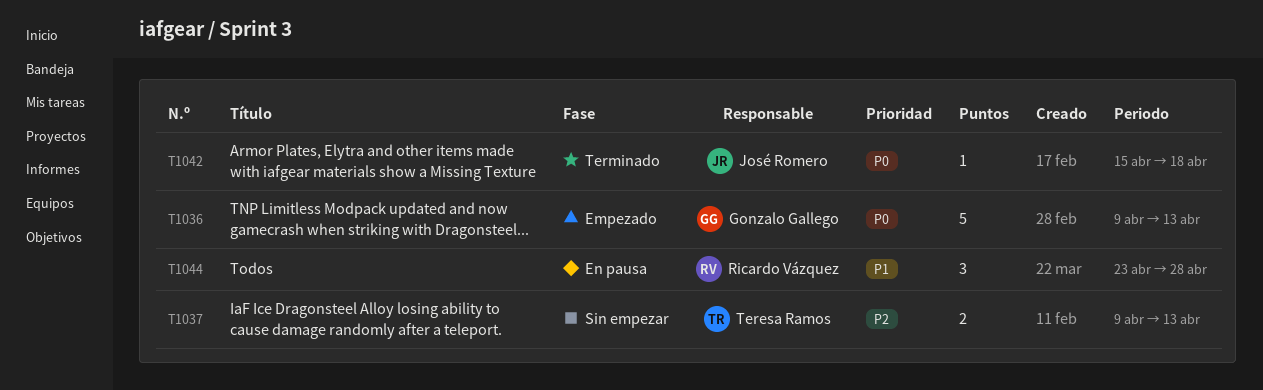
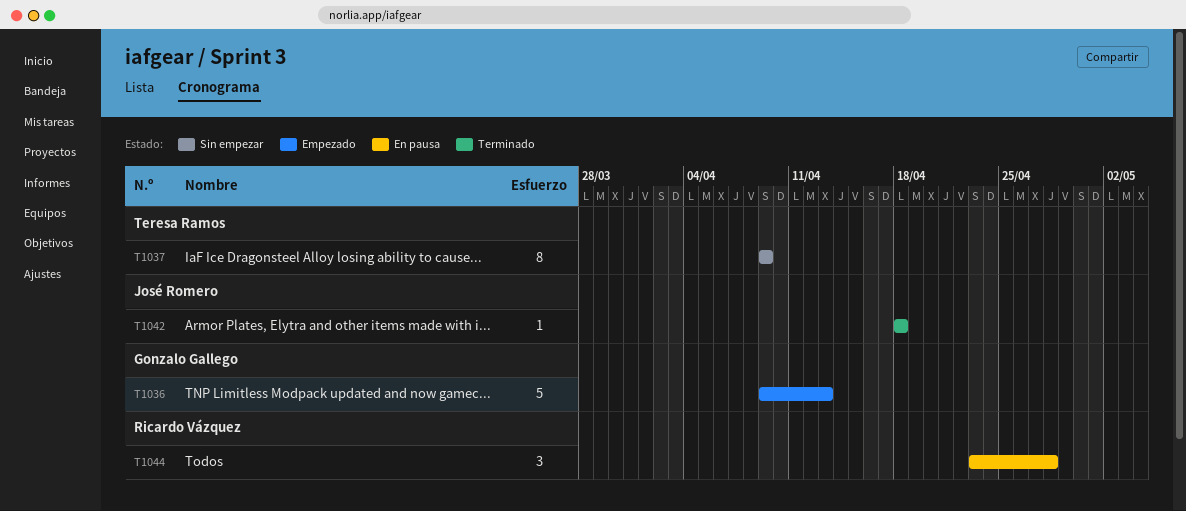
T1037, estimate: 2 -> 8
T1037, due: Apr 13 -> Apr 9
T1042, start: Apr 15 -> Apr 18

